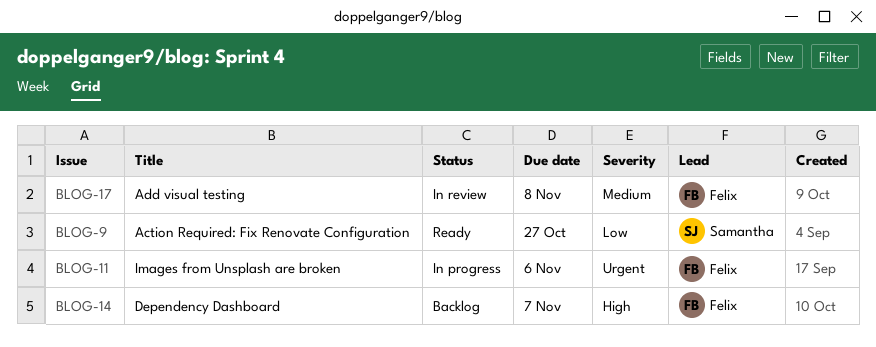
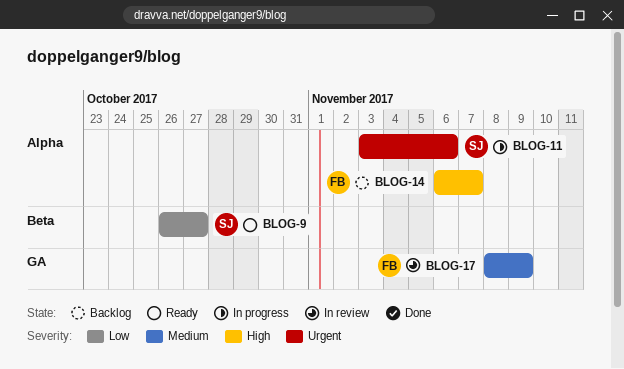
BLOG-11, owner: Felix -> Samantha
BLOG-17, due: Nov 8 -> Nov 9

